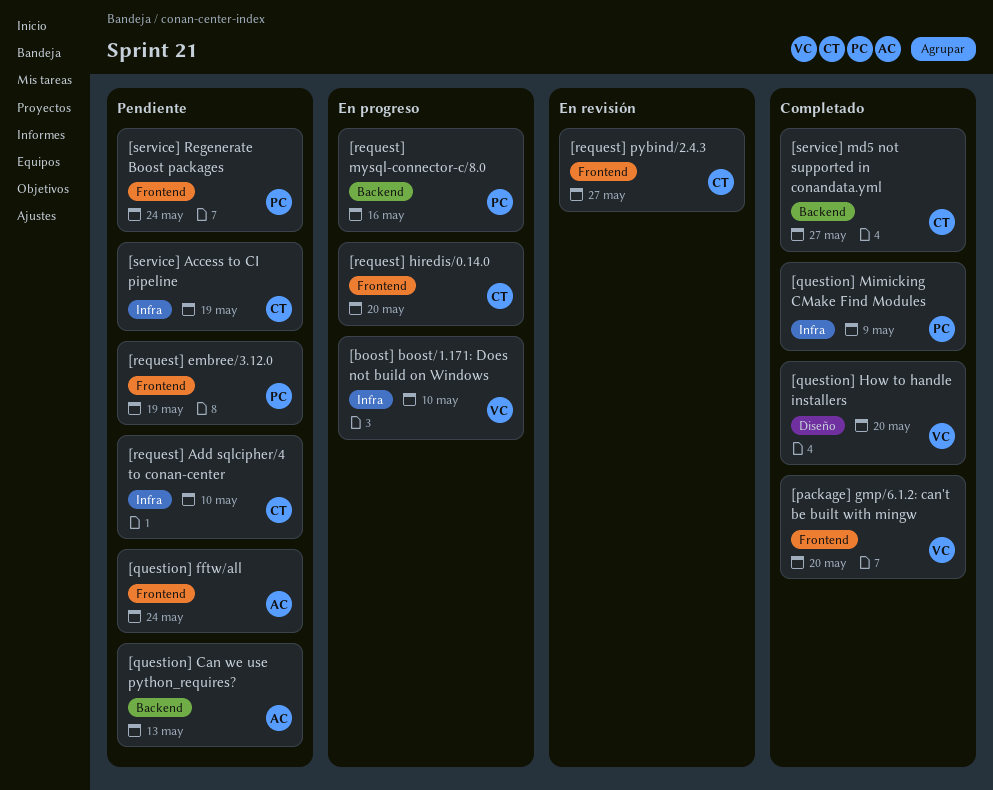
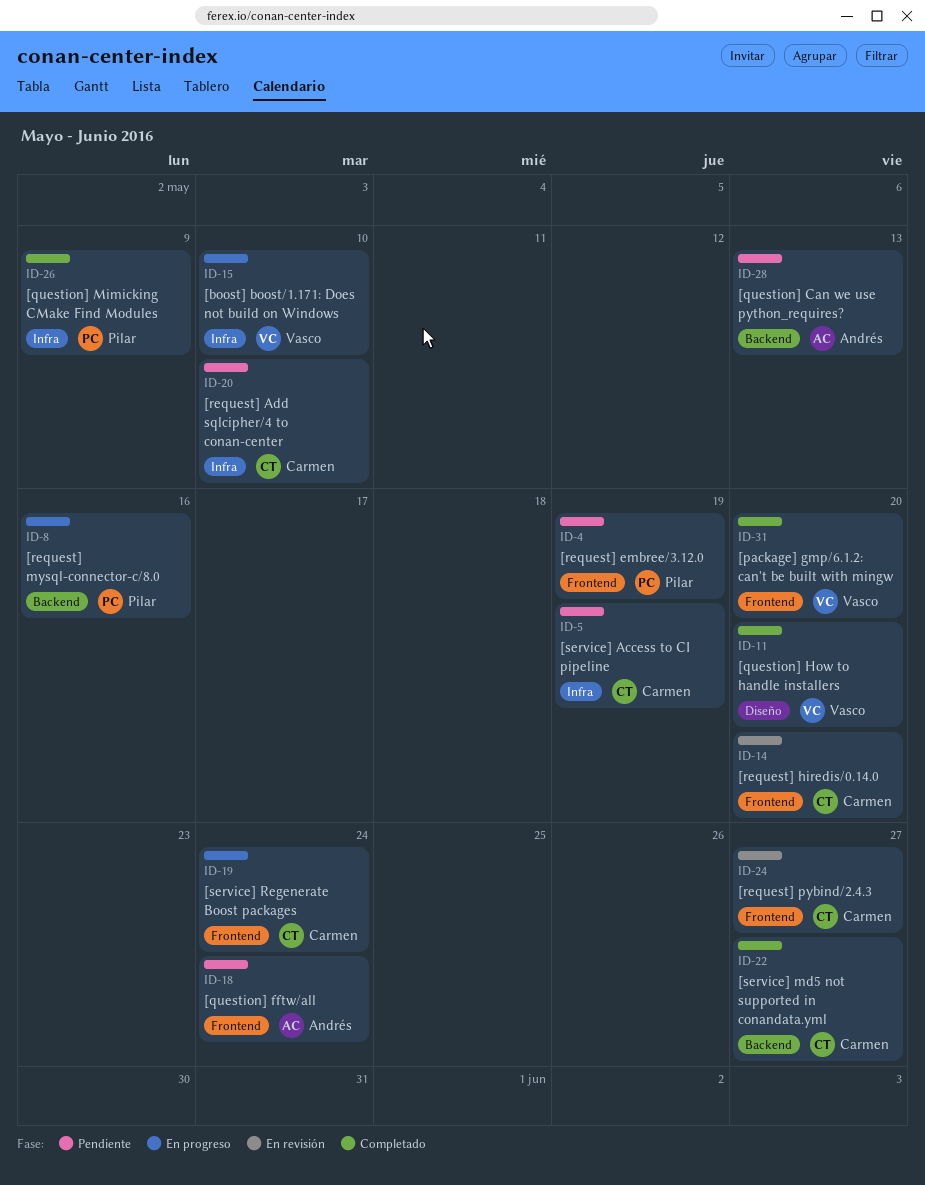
[request] hiredis/0.14.0, status: En progreso -> En revisión
[service] Regenerate Boost packages, status: Pendiente -> En progreso
[service] Regenerate Boost packages, owner: Pilar -> Carmen

